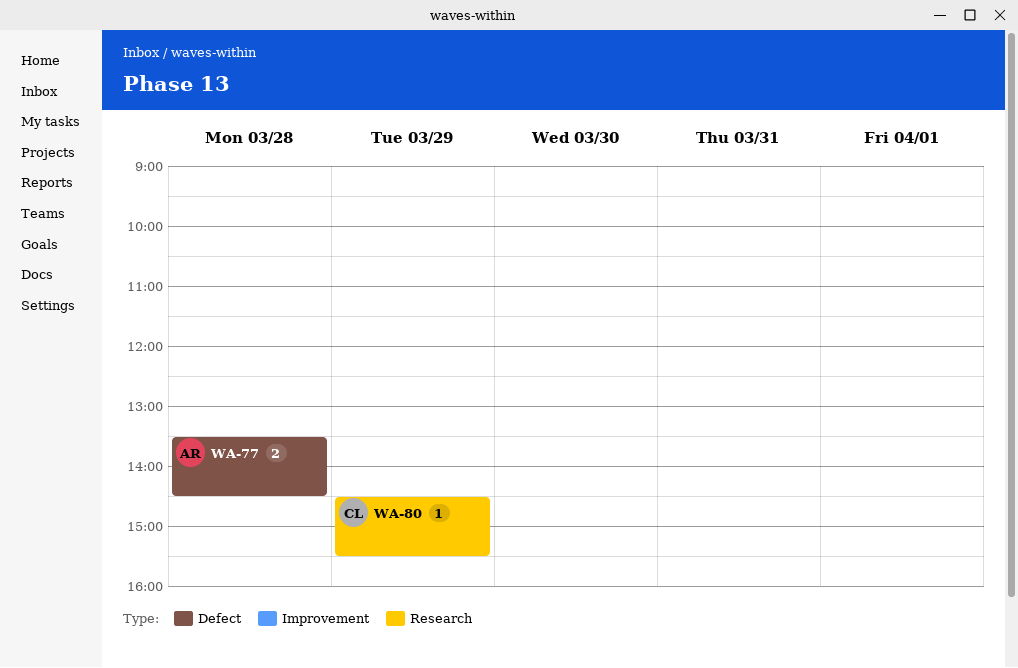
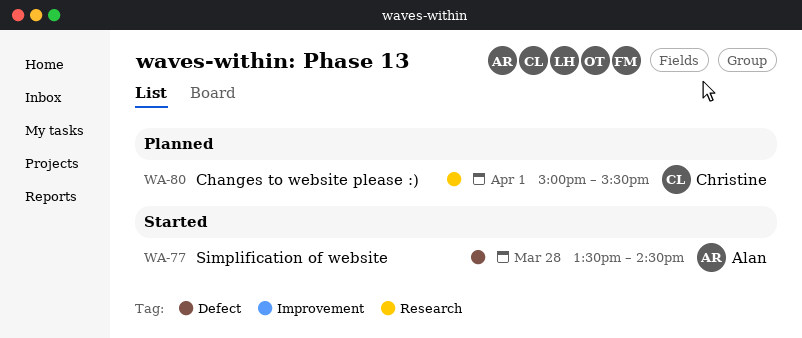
WA-80, day: Mar 29 -> Apr 1
WA-80, begins: 14:30 -> 15:00

